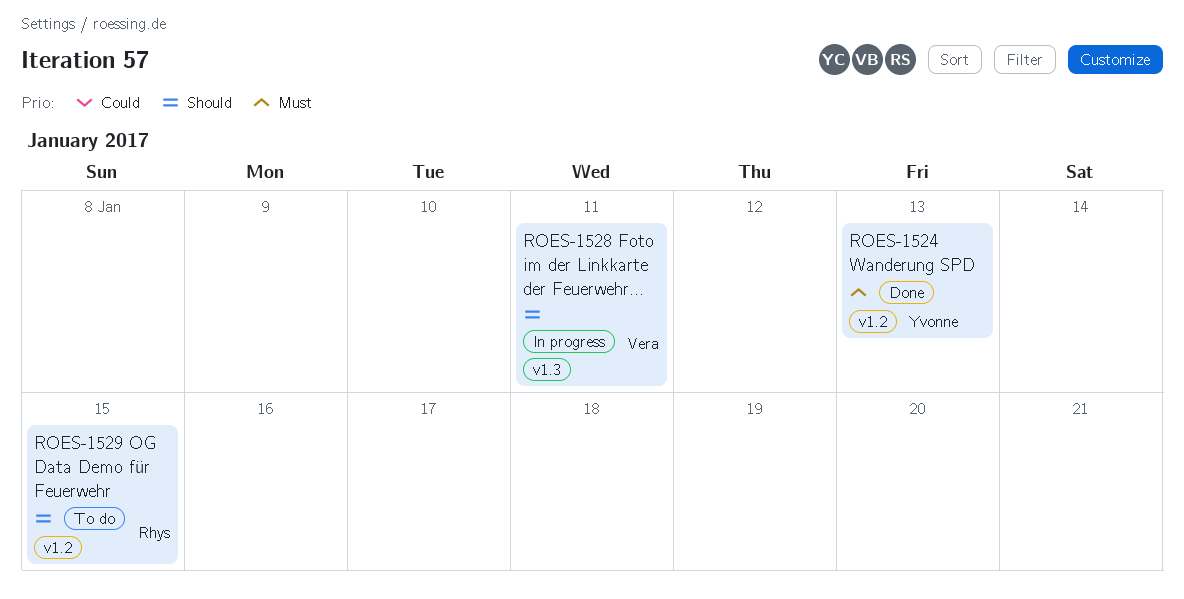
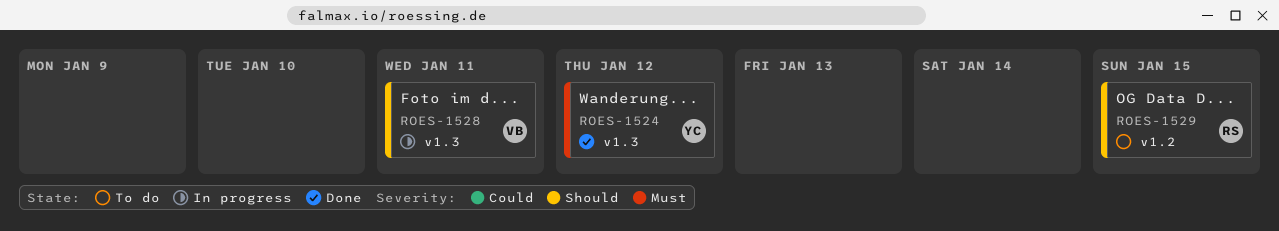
ROES-1524, label: v1.2 -> v1.3
ROES-1524, due: Jan 13 -> Jan 12

